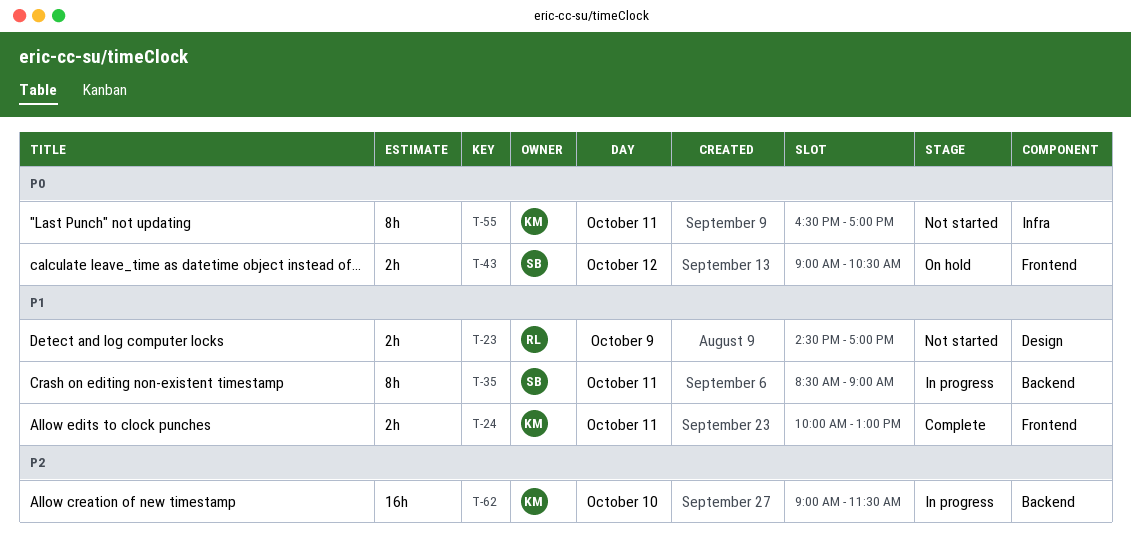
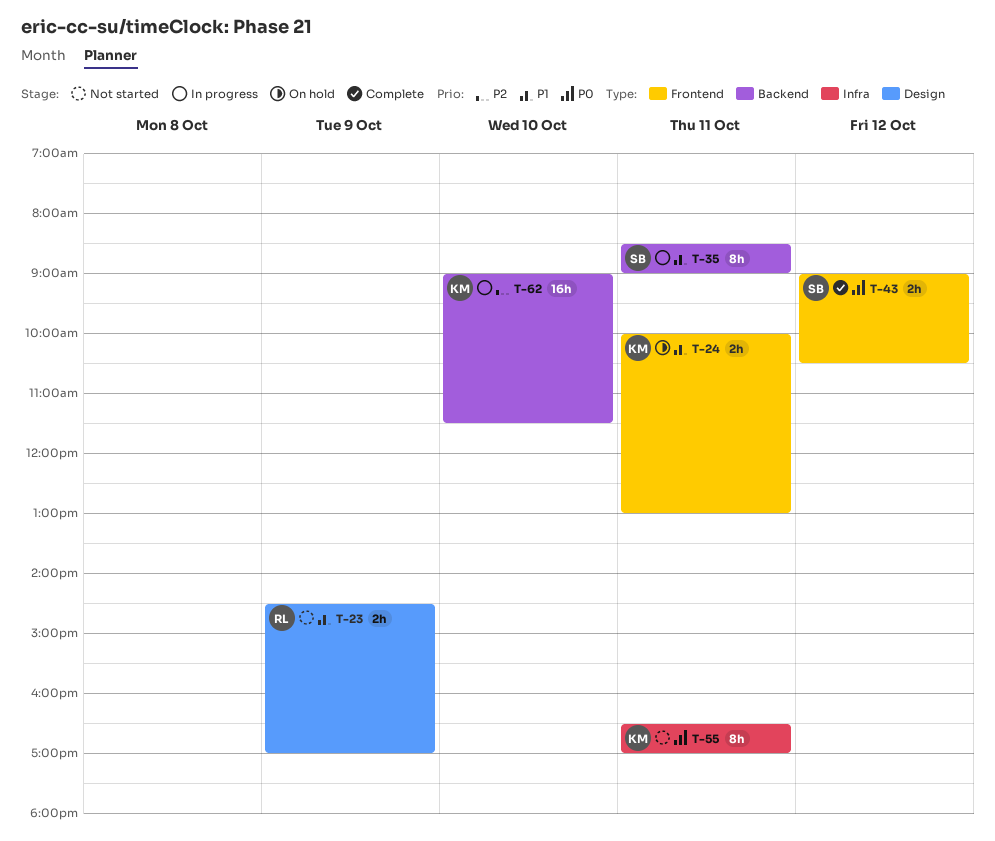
T-24, status: Complete -> On hold
T-43, status: On hold -> Complete

